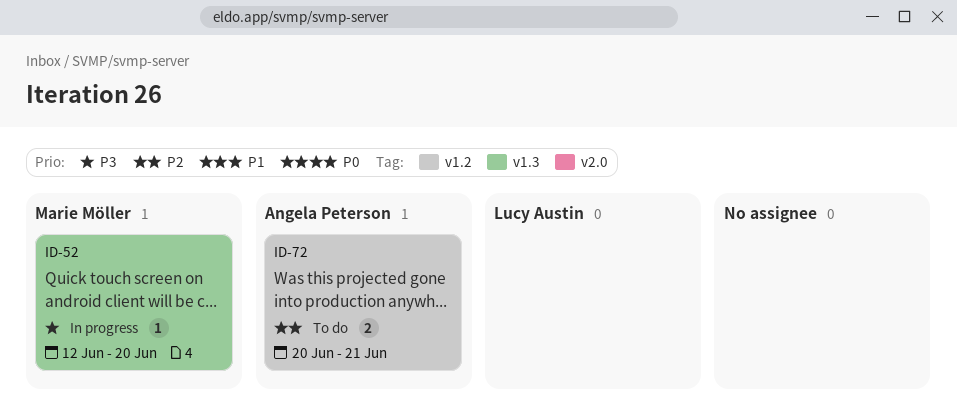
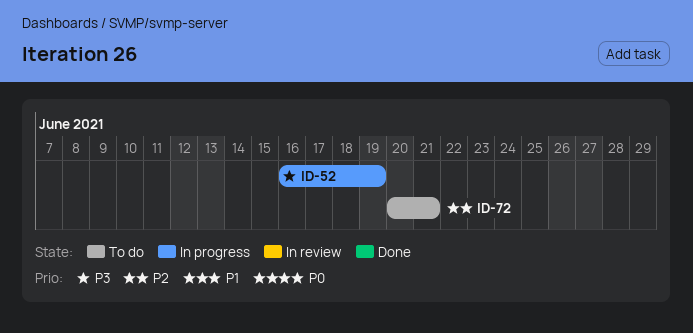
ID-52, start: Jun 12 -> Jun 16
ID-52, due: Jun 20 -> Jun 19

